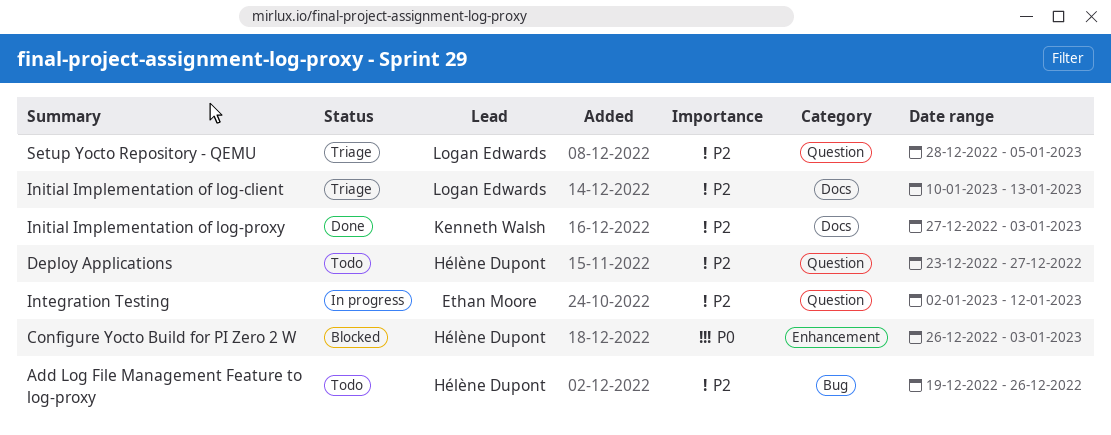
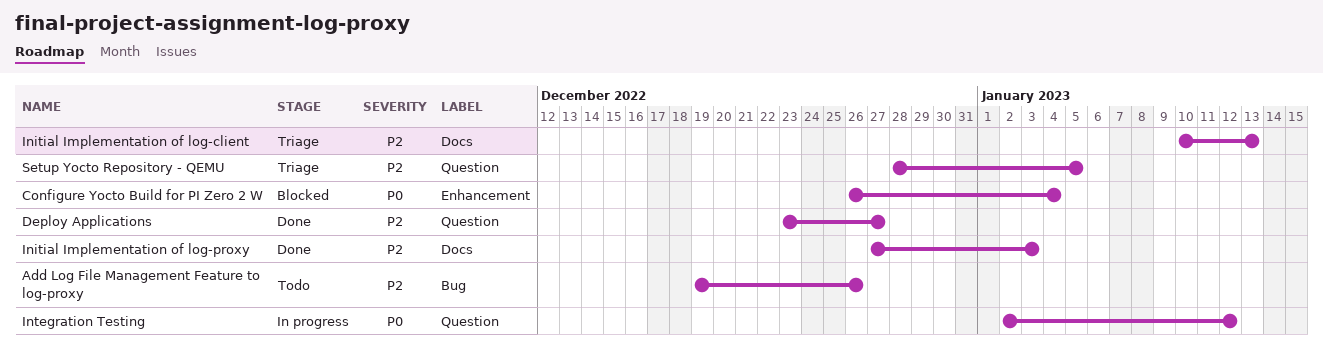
Configure Yocto Build for PI Zero 2 W, due: Jan 3 -> Jan 4
Deploy Applications, status: Todo -> Done
Integration Testing, priority: P2 -> P0

